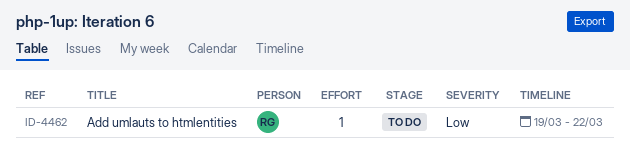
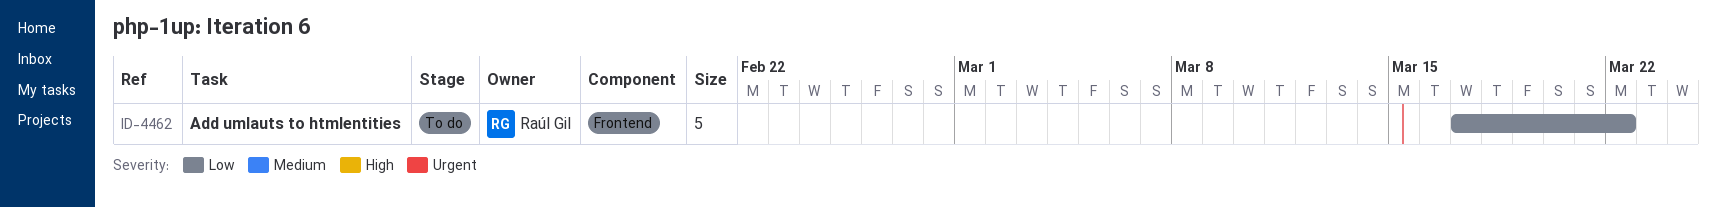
ID-4462, estimate: 1 -> 5
ID-4462, start: Mar 19 -> Mar 17

